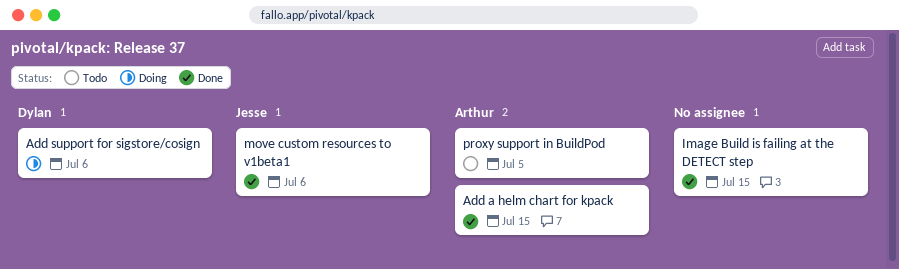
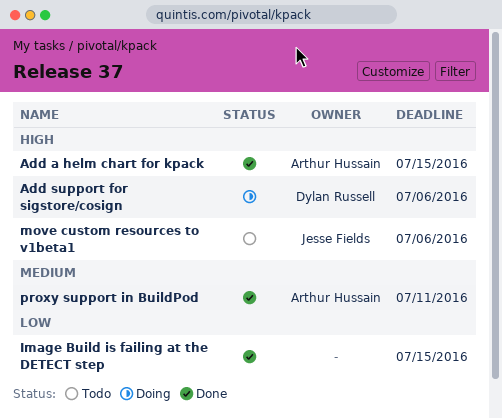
move custom resources to v1beta1, status: Done -> Todo
proxy support in BuildPod, status: Todo -> Done
proxy support in BuildPod, due: Jul 5 -> Jul 11

